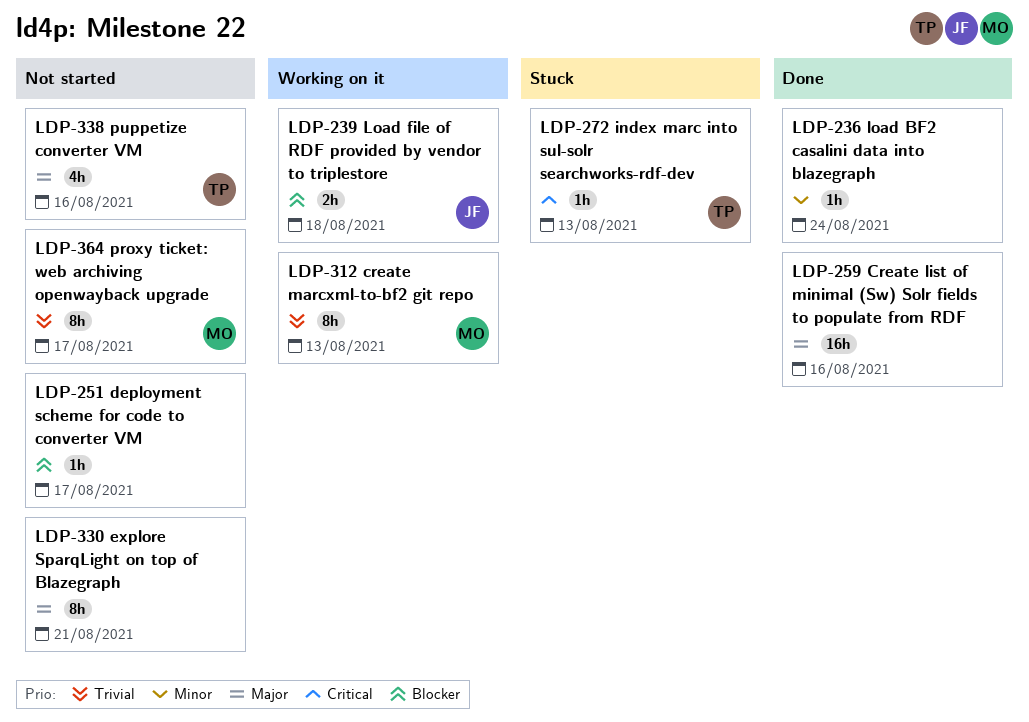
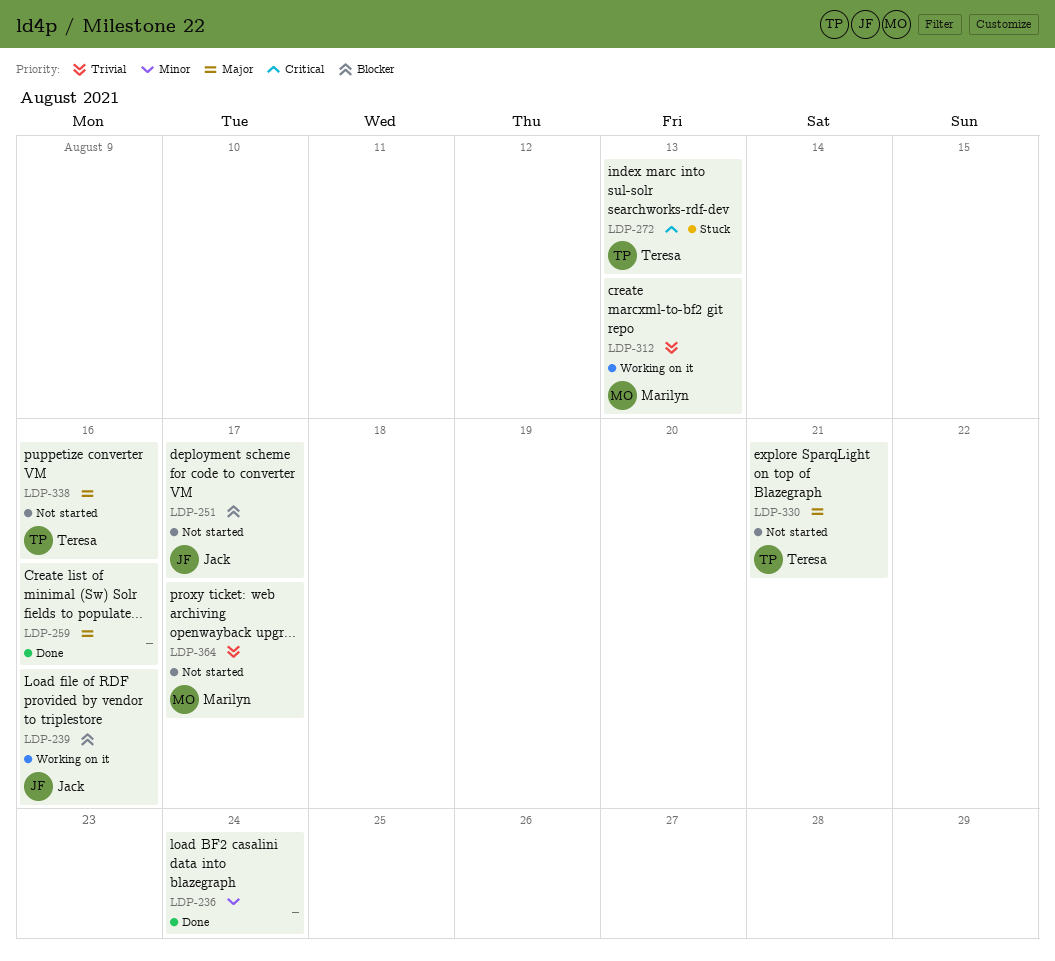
LDP-239, due: Aug 18 -> Aug 16
LDP-251, owner: none -> Jack
LDP-330, owner: none -> Teresa

